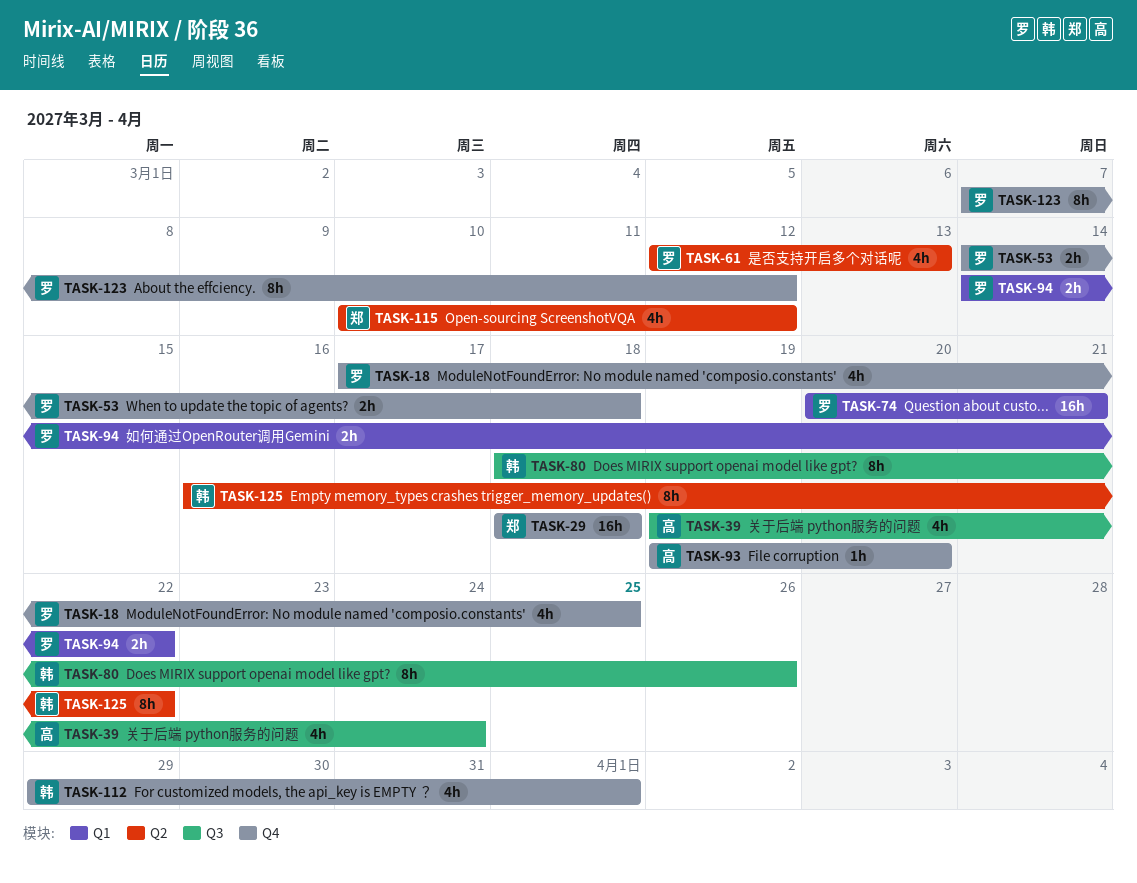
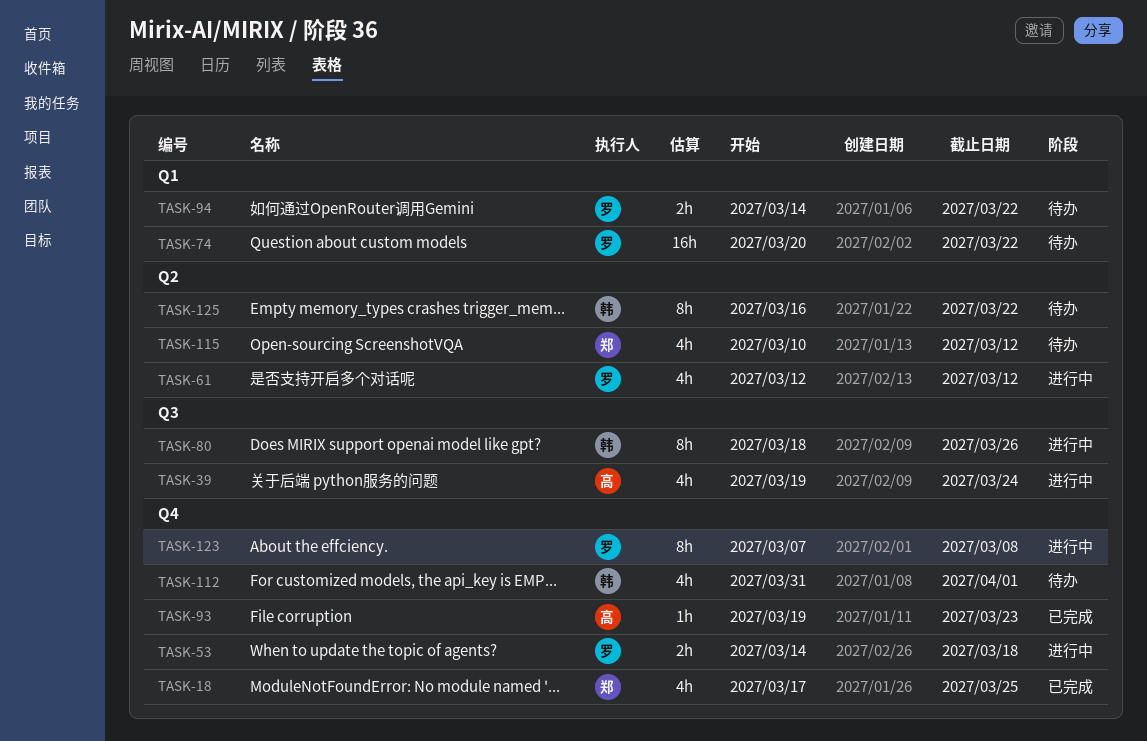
TASK-18, owner: 罗 -> 郑
TASK-29: present -> none
TASK-61, due: Mar 13 -> Mar 12
TASK-74, due: Mar 21 -> Mar 22
TASK-93, due: Mar 20 -> Mar 23
TASK-112, start: Mar 29 -> Mar 31
TASK-123, due: Mar 12 -> Mar 8

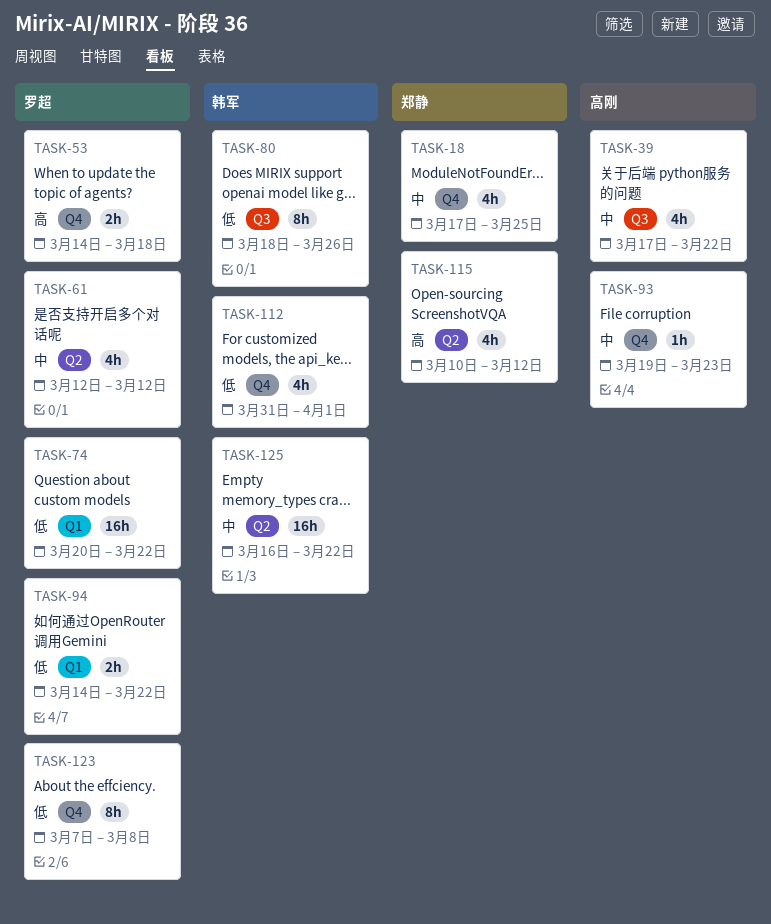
TASK-39, start: Mar 19 -> Mar 17
TASK-39, due: Mar 24 -> Mar 22
TASK-125, estimate: 8h -> 16h

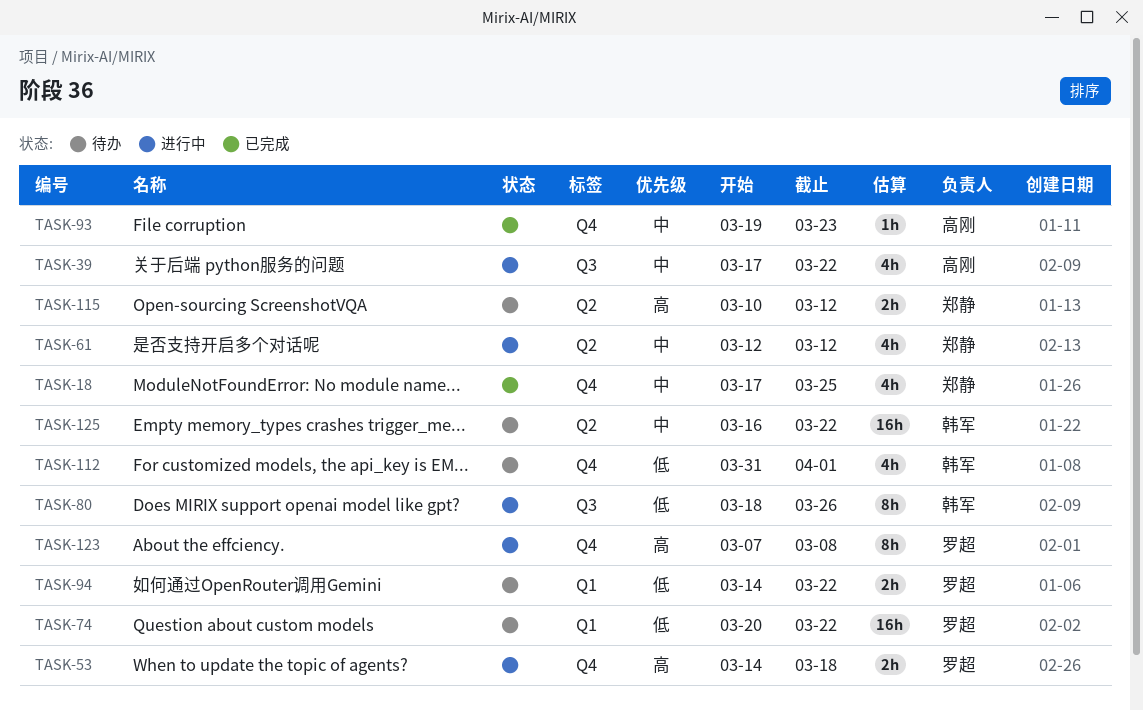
TASK-61, owner: 罗超 -> 郑静
TASK-115, estimate: 4h -> 2h
TASK-123, priority: 低 -> 高

